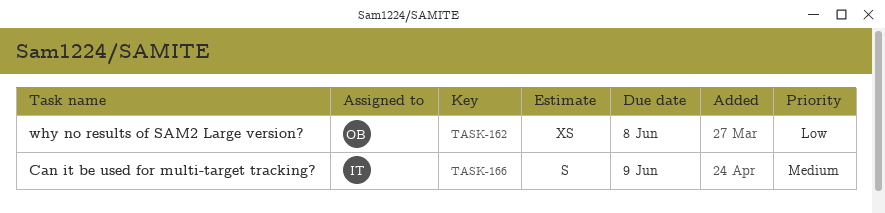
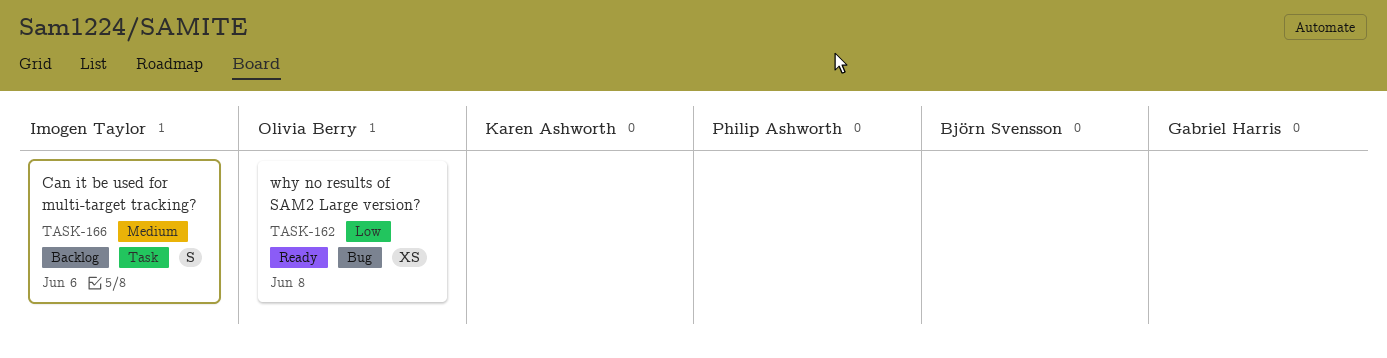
TASK-166, due: Jun 9 -> Jun 6

